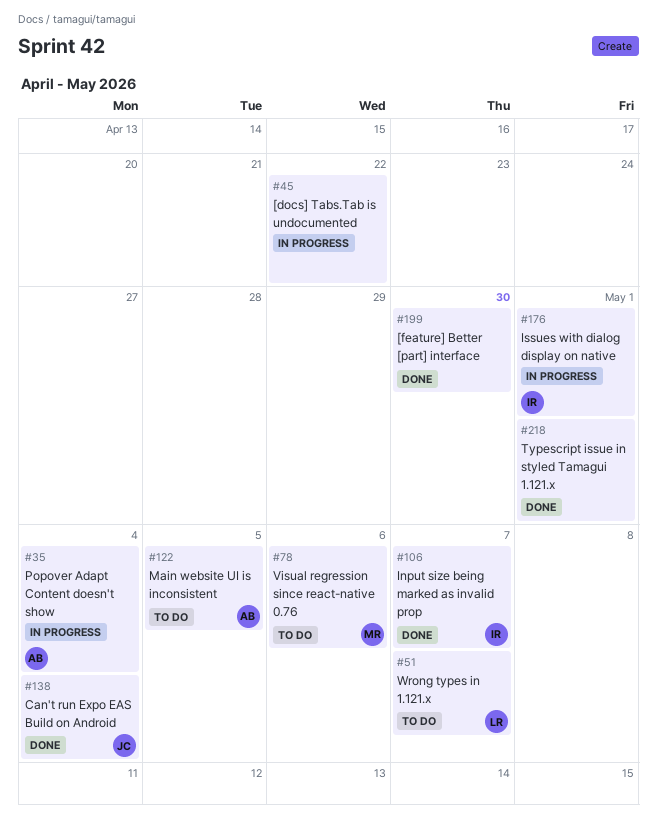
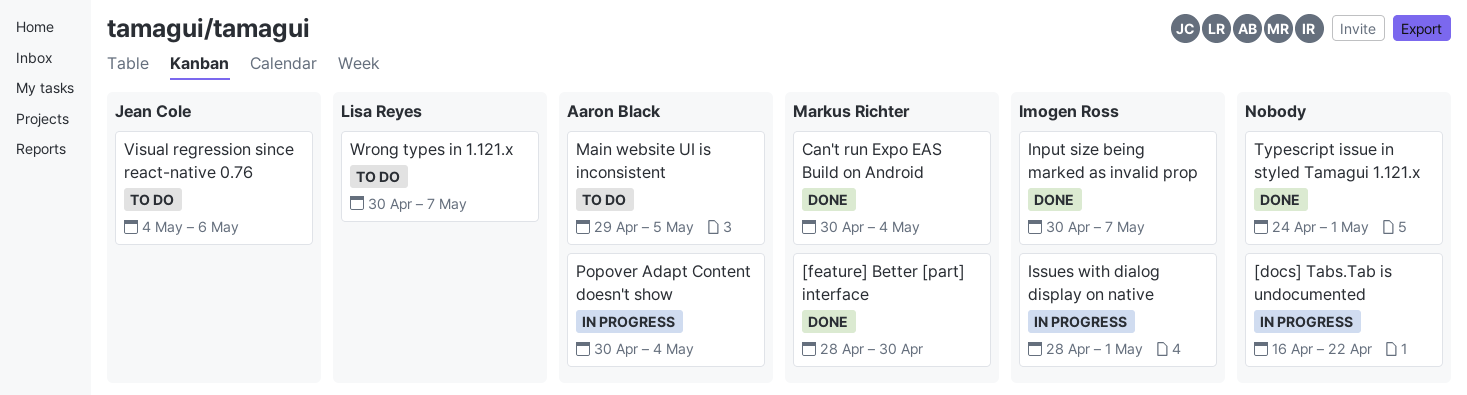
[feature] Better [part] interface, owner: none -> Markus Richter
Can't run Expo EAS Build on Android, owner: Jean Cole -> Markus Richter
Visual regression since react-native 0.76, owner: Markus Richter -> Jean Cole

